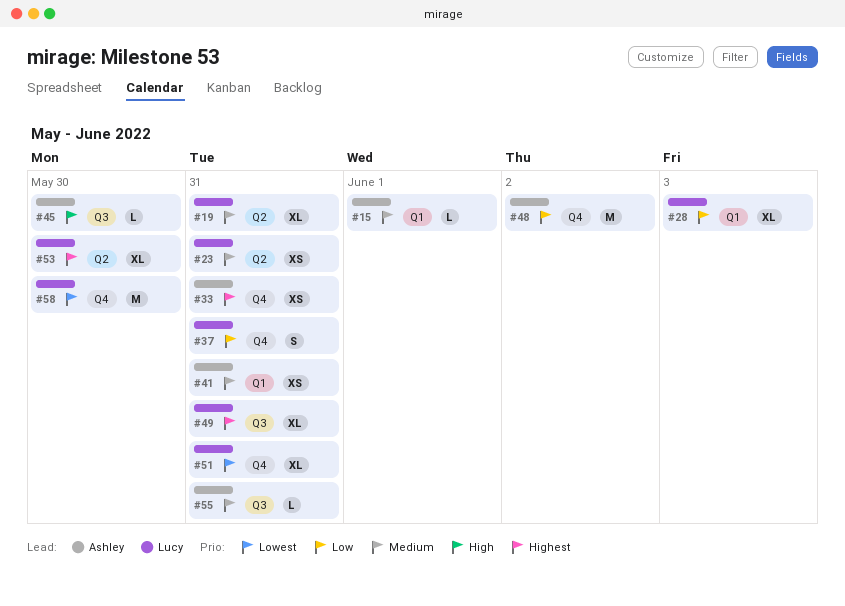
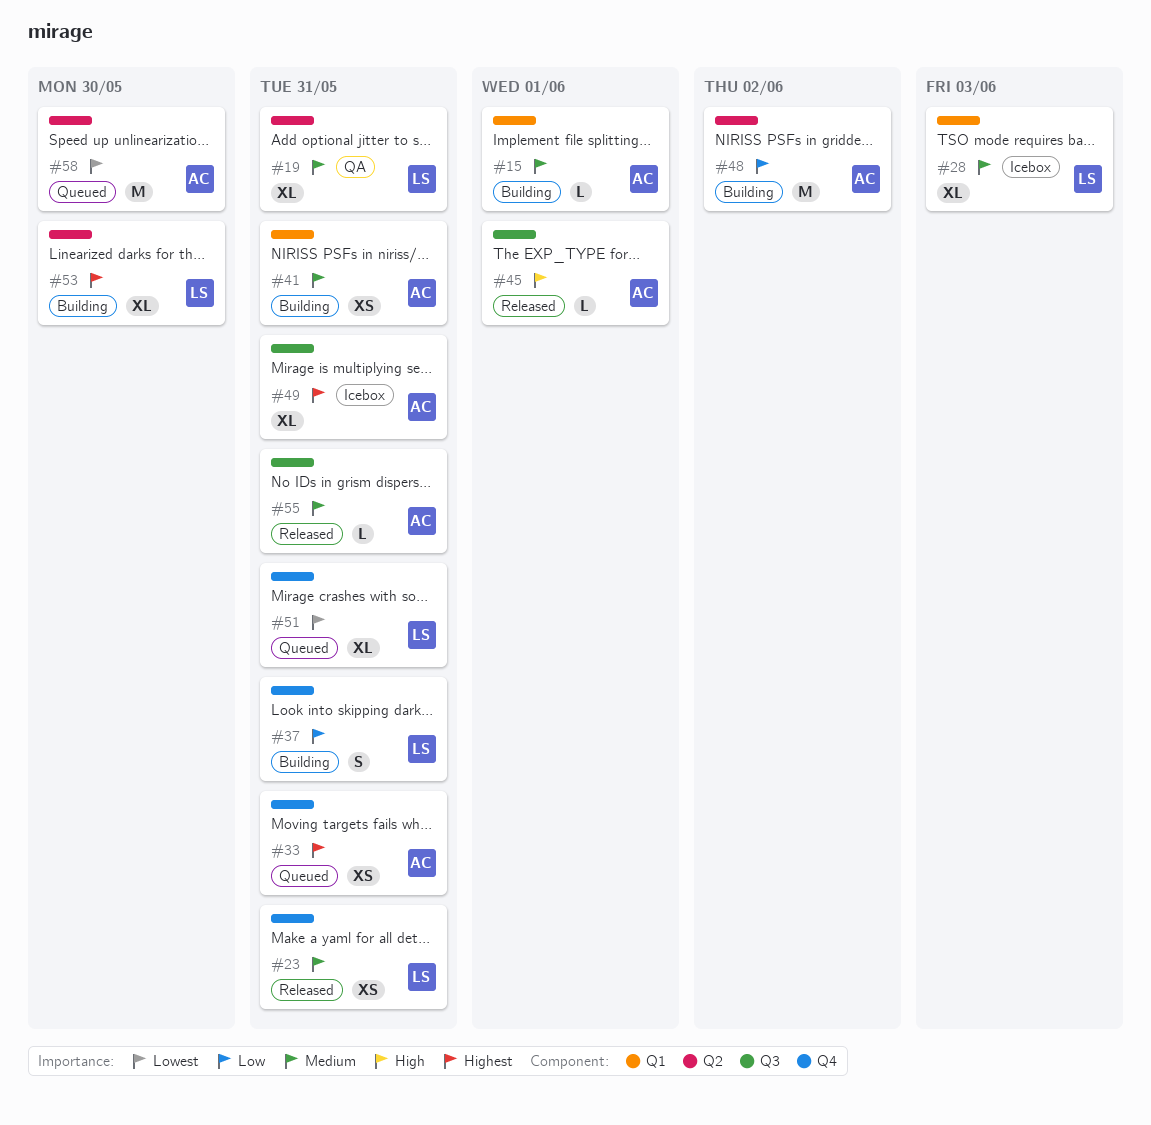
#23, label: Q2 -> Q4
#28, priority: Low -> Medium
#45, due: May 30 -> Jun 1
#48, label: Q4 -> Q2
#49, owner: Lucy -> Ashley
#58, owner: Lucy -> Ashley
#58, label: Q4 -> Q2

